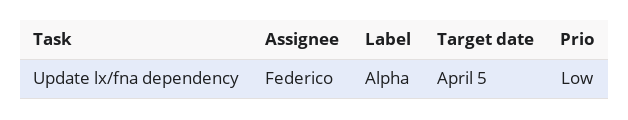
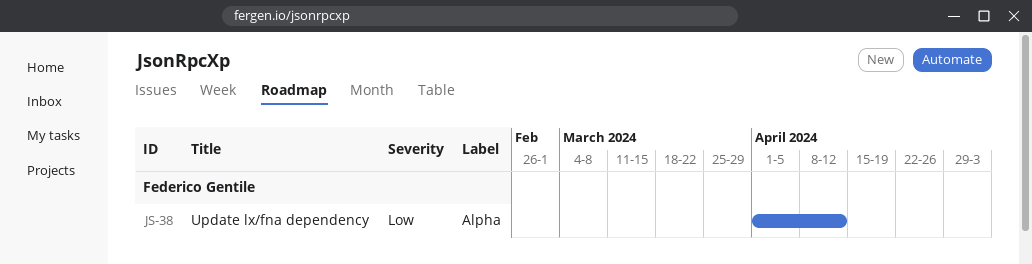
Update lx/fna dependency, due: Apr 5 -> Apr 12

